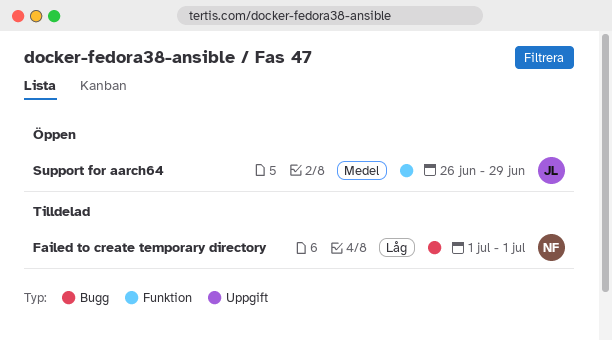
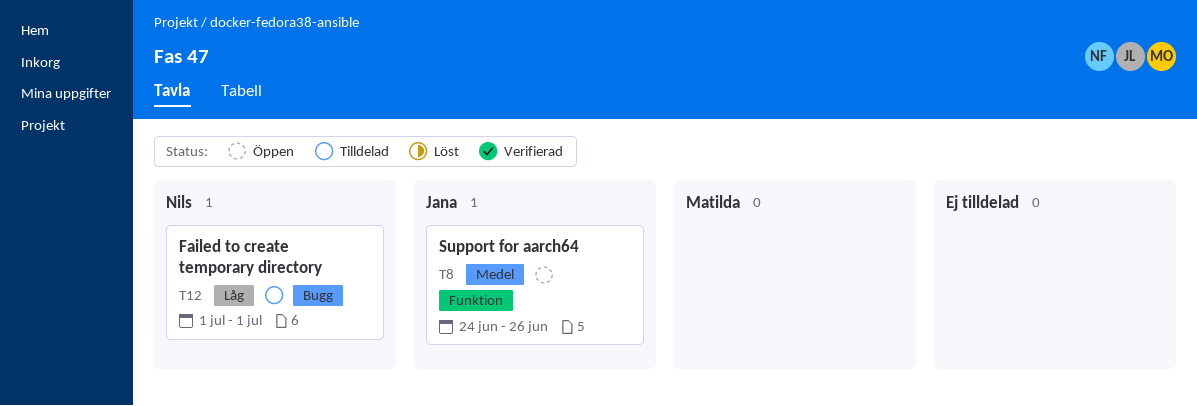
Support for aarch64, start: Jun 26 -> Jun 24
Support for aarch64, due: Jun 29 -> Jun 26

